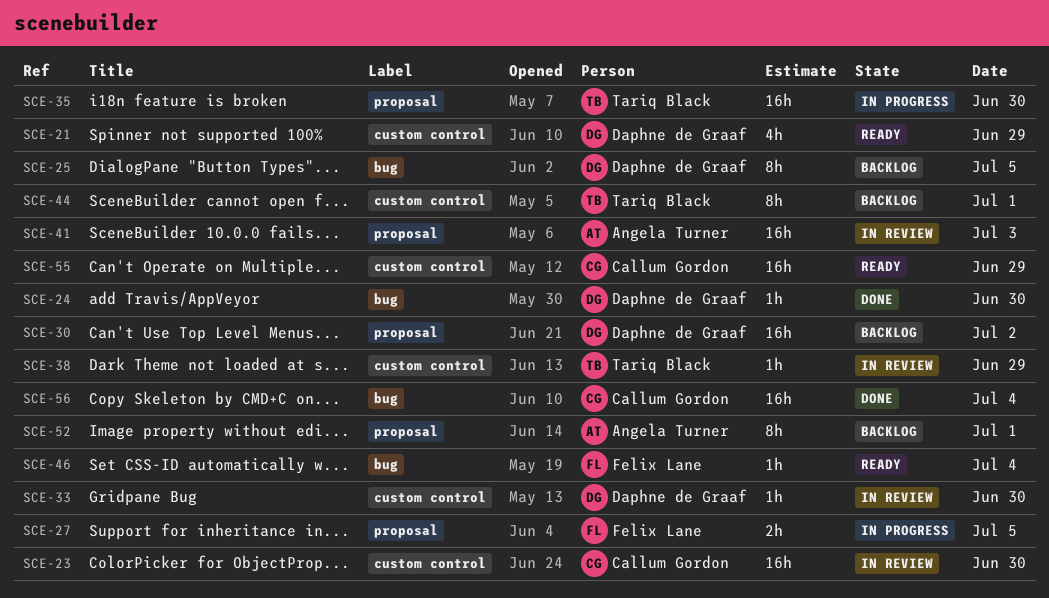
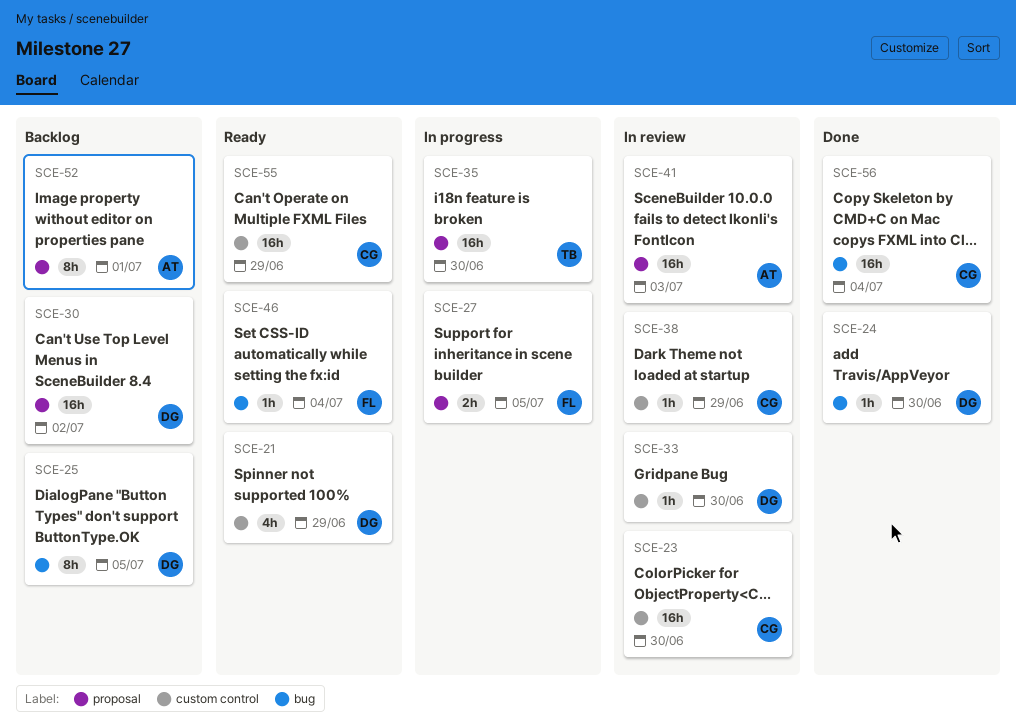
SCE-38, owner: Tariq Black -> Callum Gordon
SCE-44: present -> none

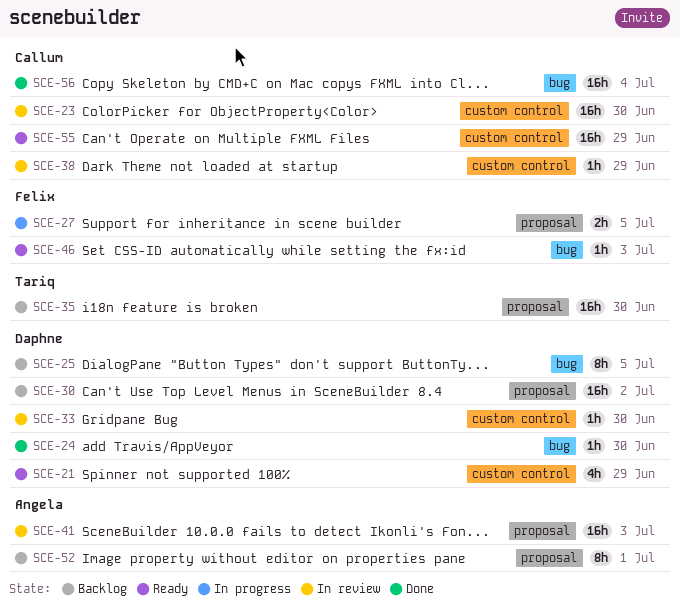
SCE-35, status: In progress -> Backlog
SCE-46, day: Jul 4 -> Jul 3

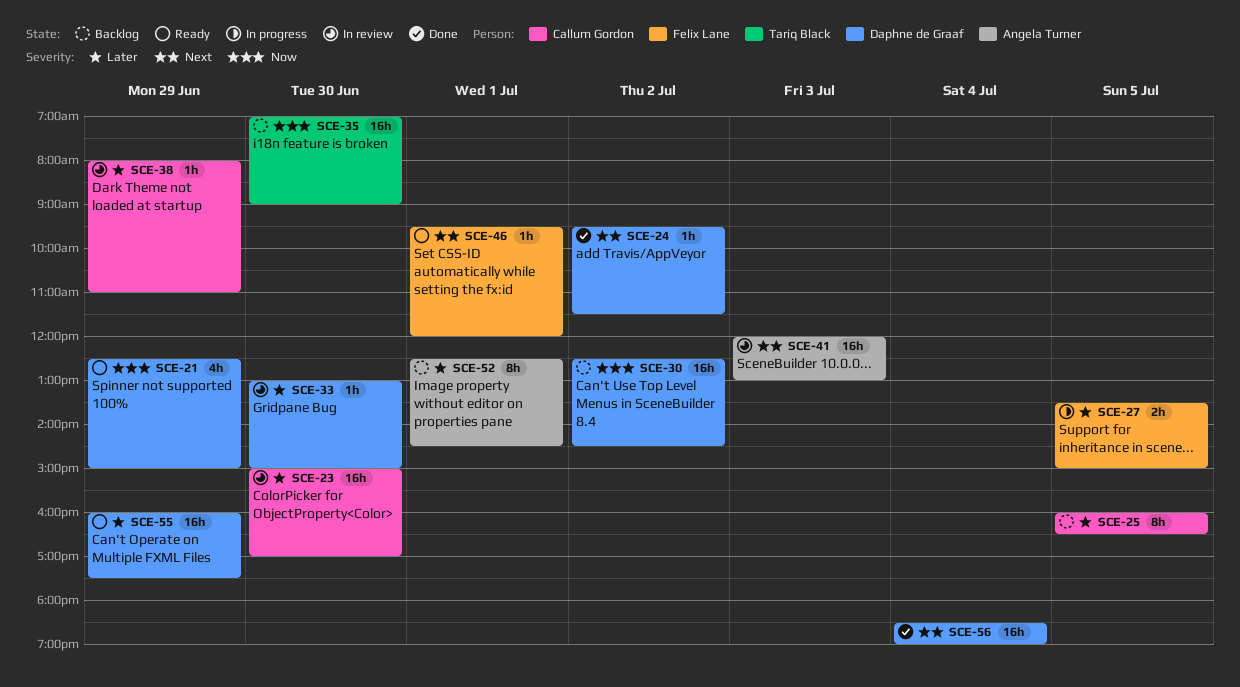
SCE-24, day: Jun 30 -> Jul 2
SCE-25, owner: Daphne de Graaf -> Callum Gordon
SCE-46, day: Jul 3 -> Jul 1
SCE-55, owner: Callum Gordon -> Daphne de Graaf
SCE-56, owner: Callum Gordon -> Daphne de Graaf

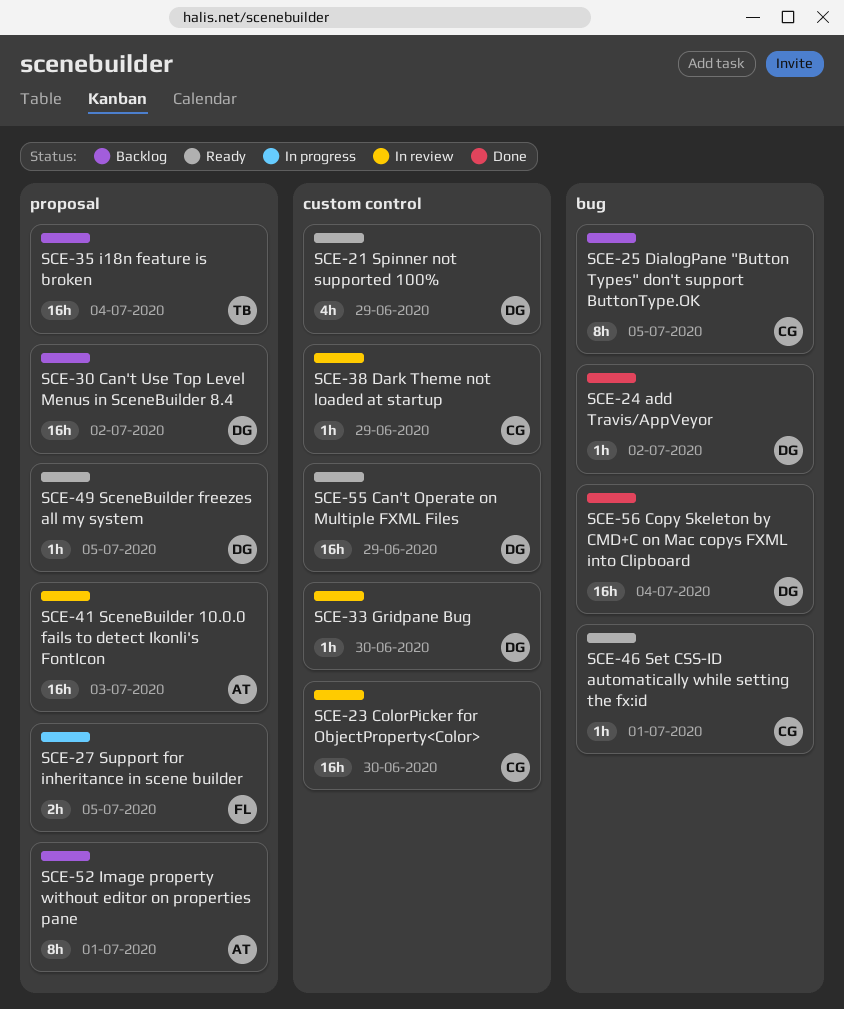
SCE-35, day: Jun 30 -> Jul 4
SCE-46, owner: Felix Lane -> Callum Gordon
SCE-49: none -> present

